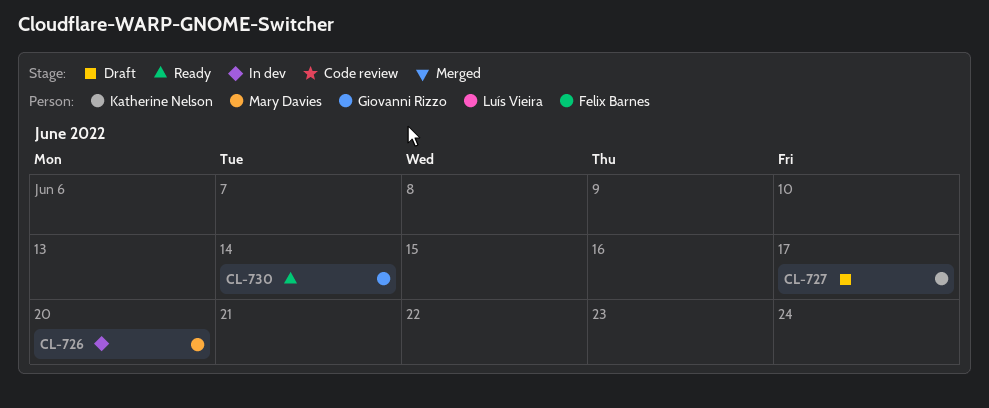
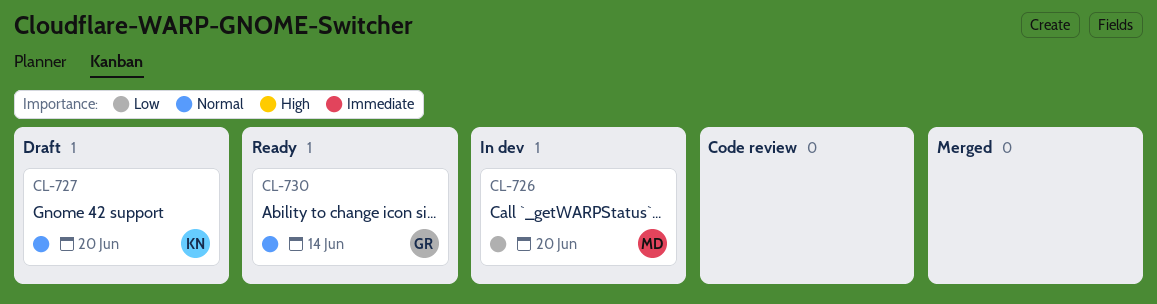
CL-727, due: Jun 17 -> Jun 20

